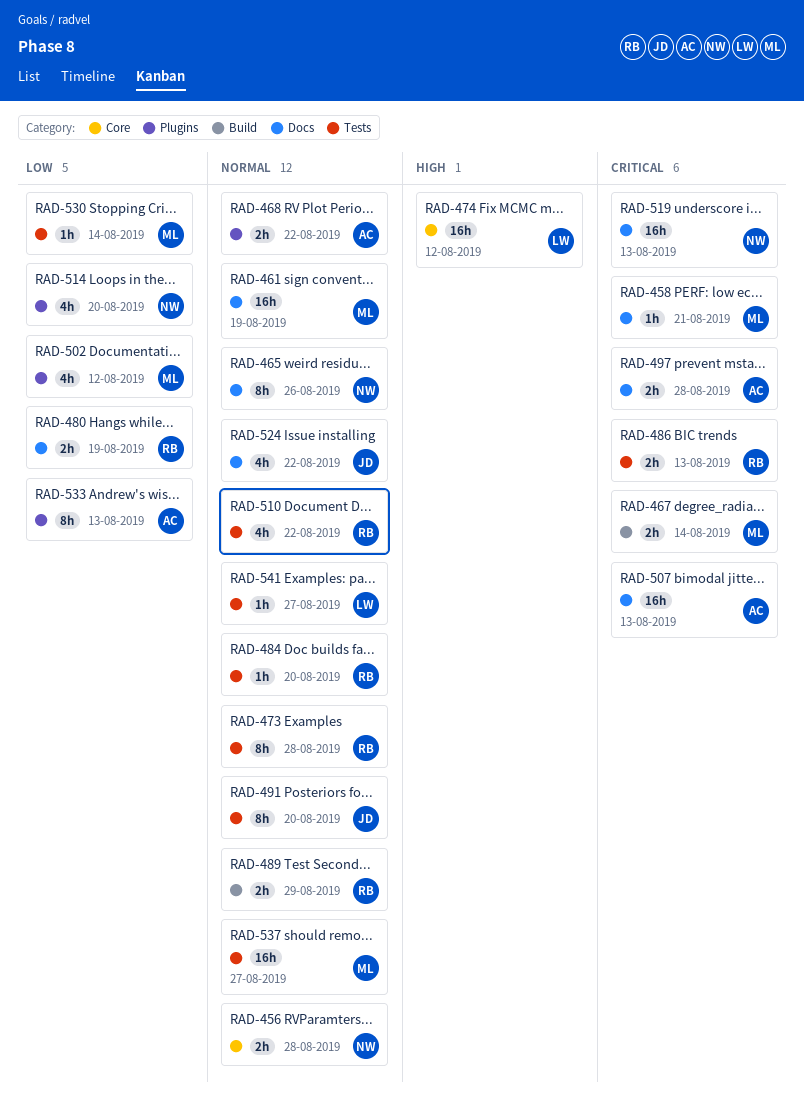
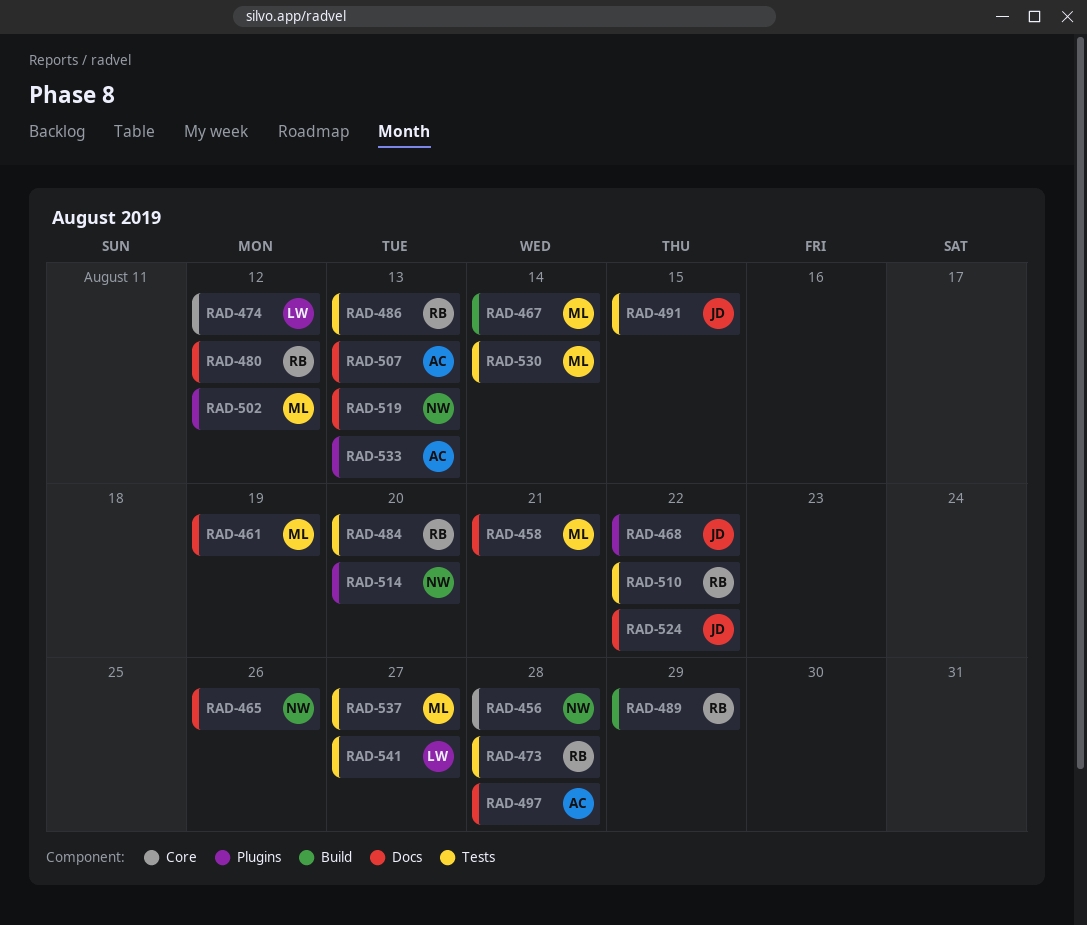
RAD-468, owner: AC -> JD
RAD-480, due: Aug 19 -> Aug 12
RAD-491, due: Aug 20 -> Aug 15

